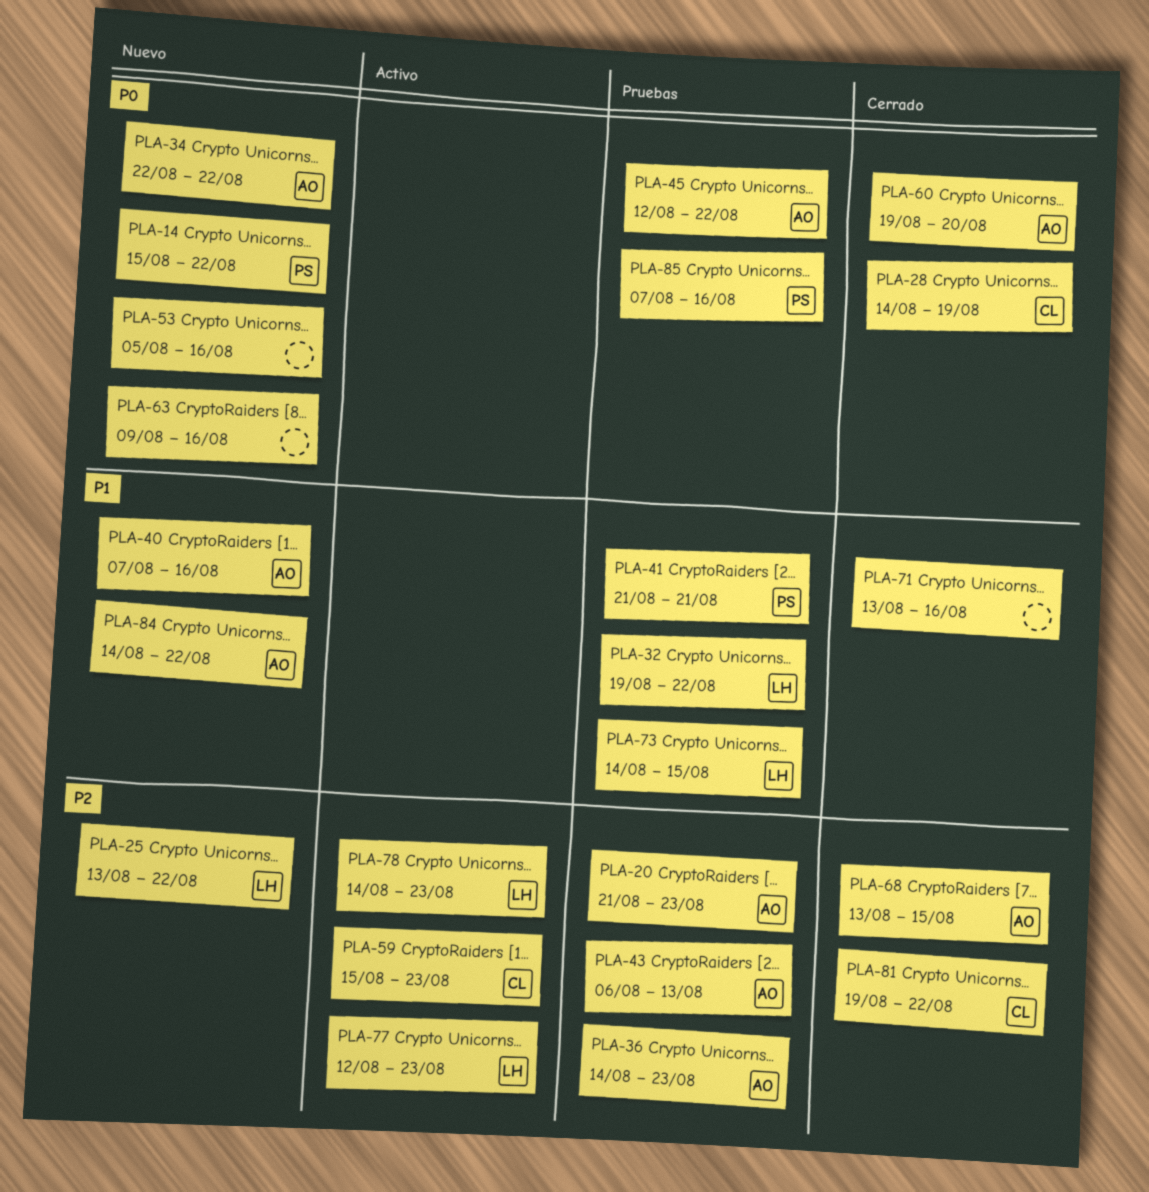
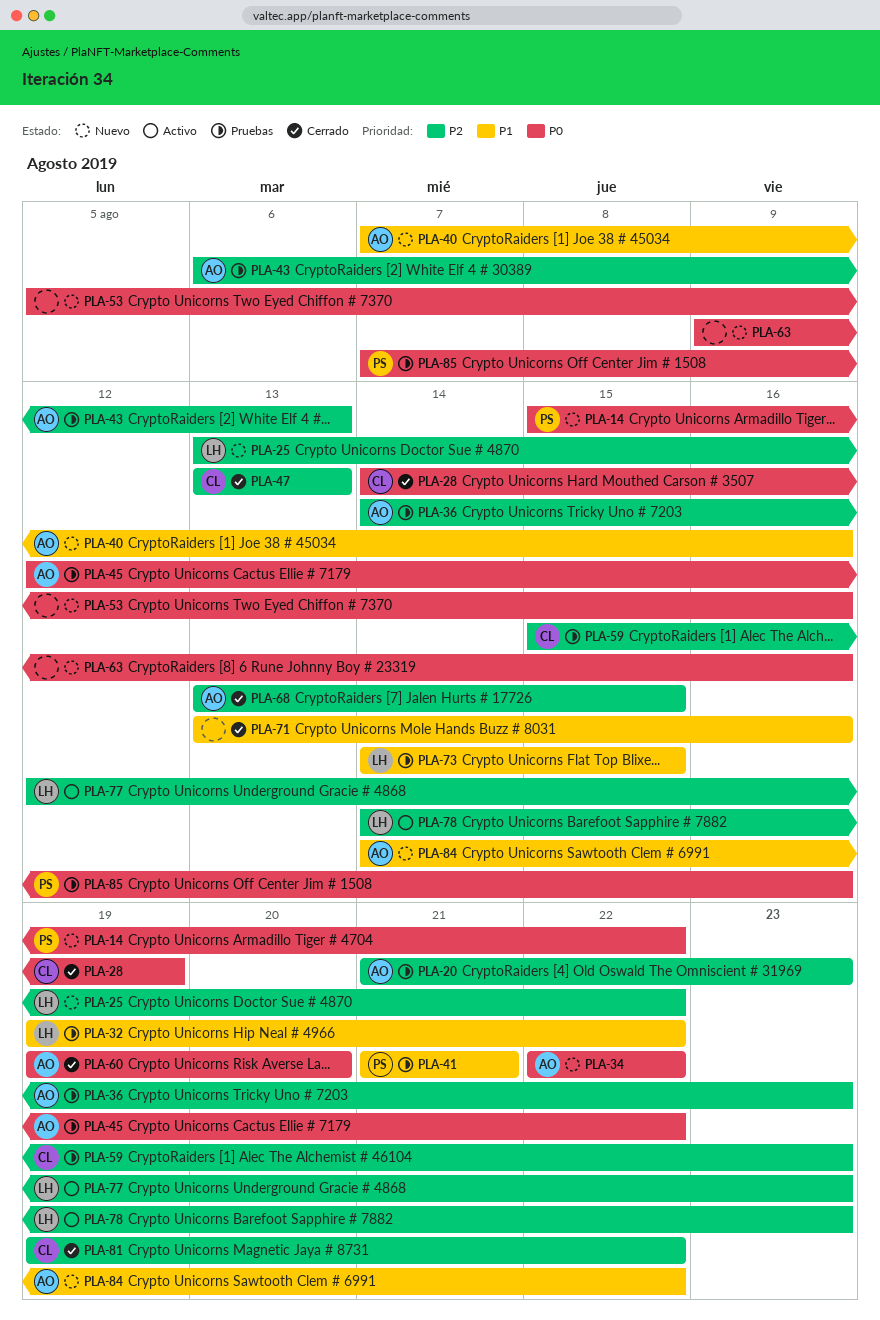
PLA-47: none -> present
PLA-59, status: Activo -> Pruebas

